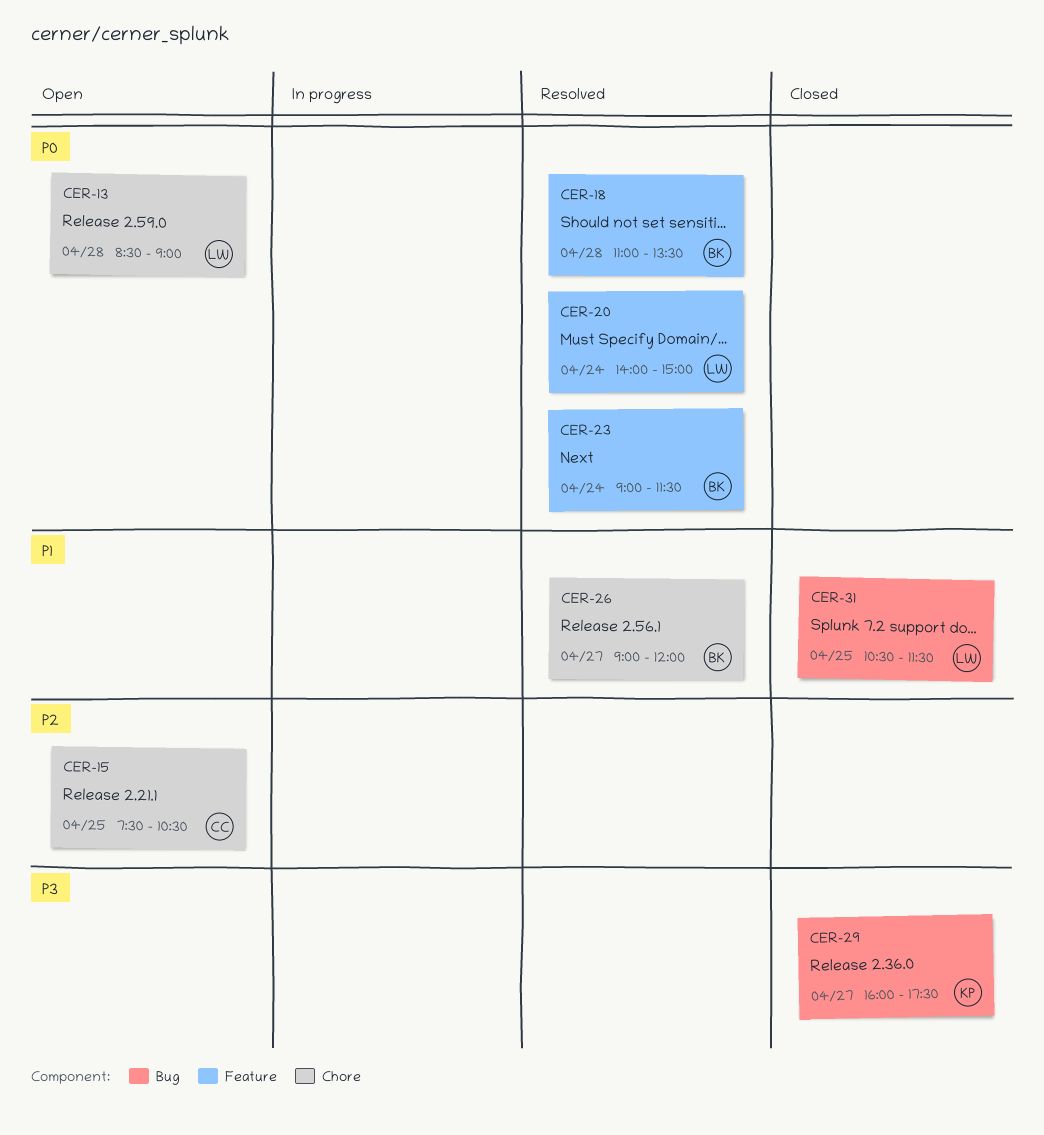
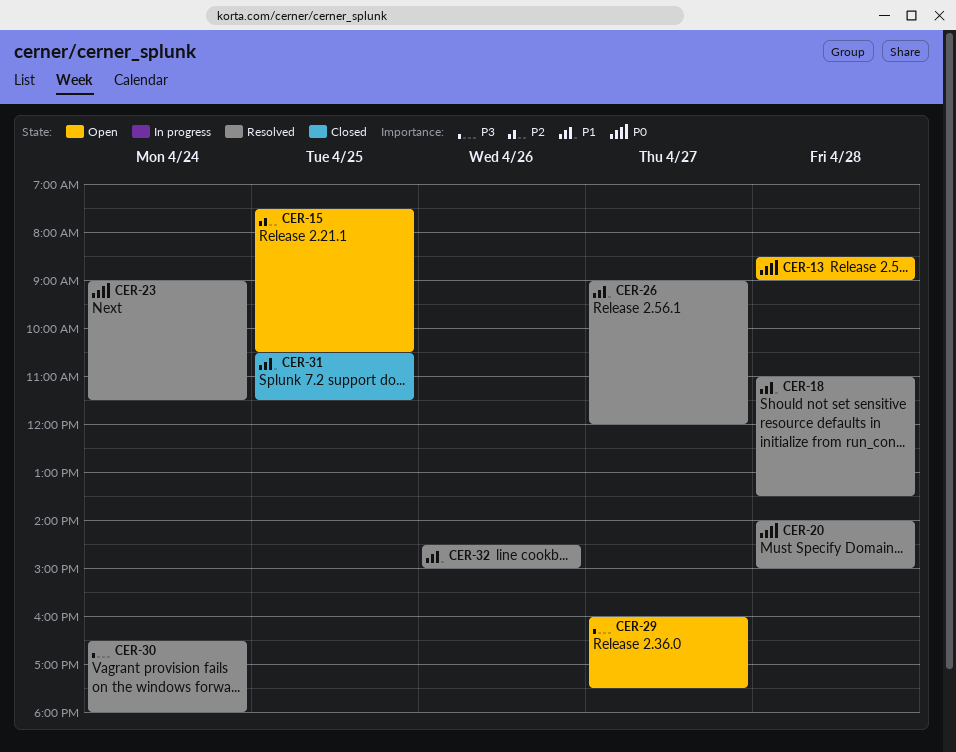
CER-18, priority: P0 -> P1
CER-20, day: Apr 24 -> Apr 28
CER-29, status: Closed -> Open
CER-30: none -> present
CER-32: none -> present

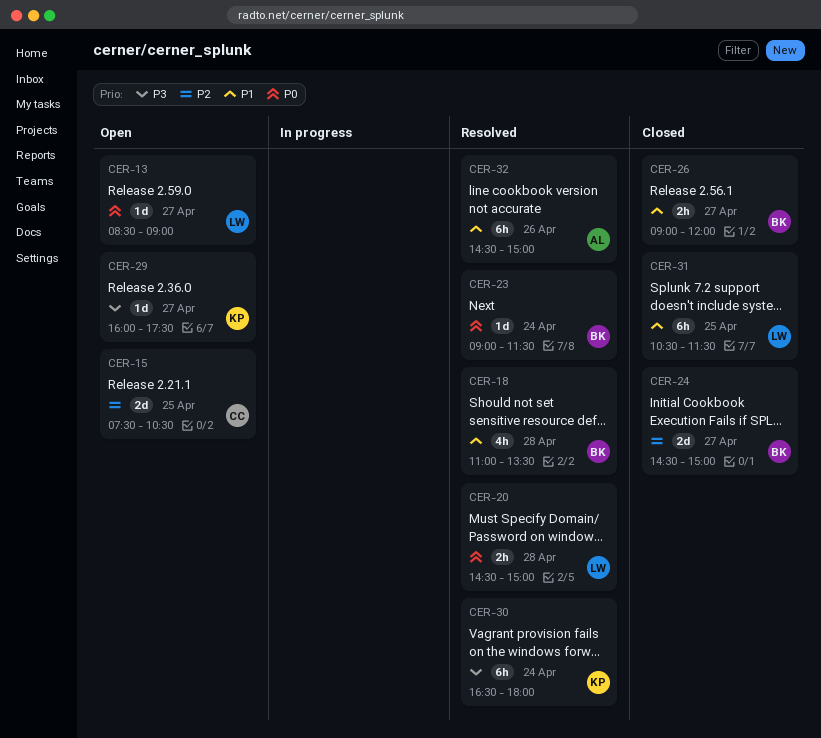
CER-13, day: Apr 28 -> Apr 27
CER-20, begins: 14:00 -> 14:30
CER-24: none -> present
CER-26, status: Resolved -> Closed

